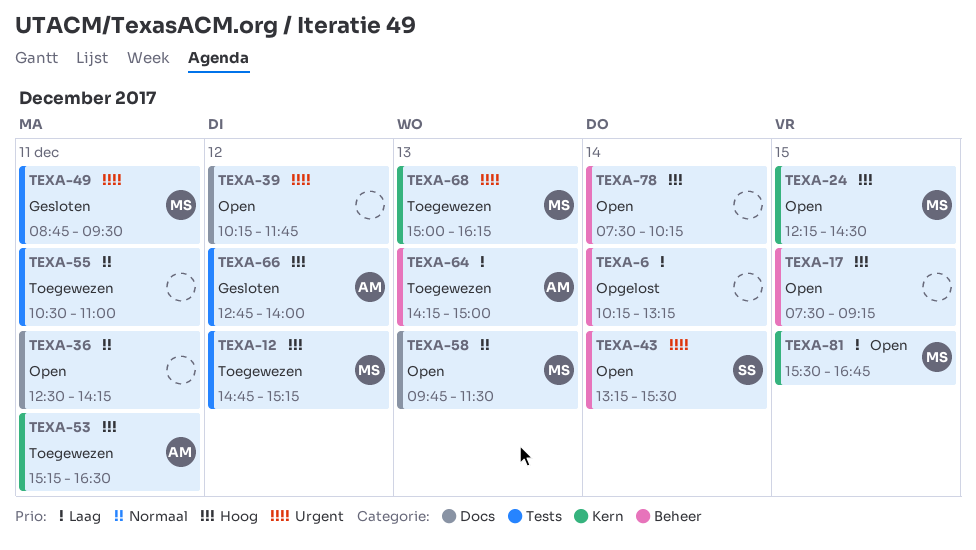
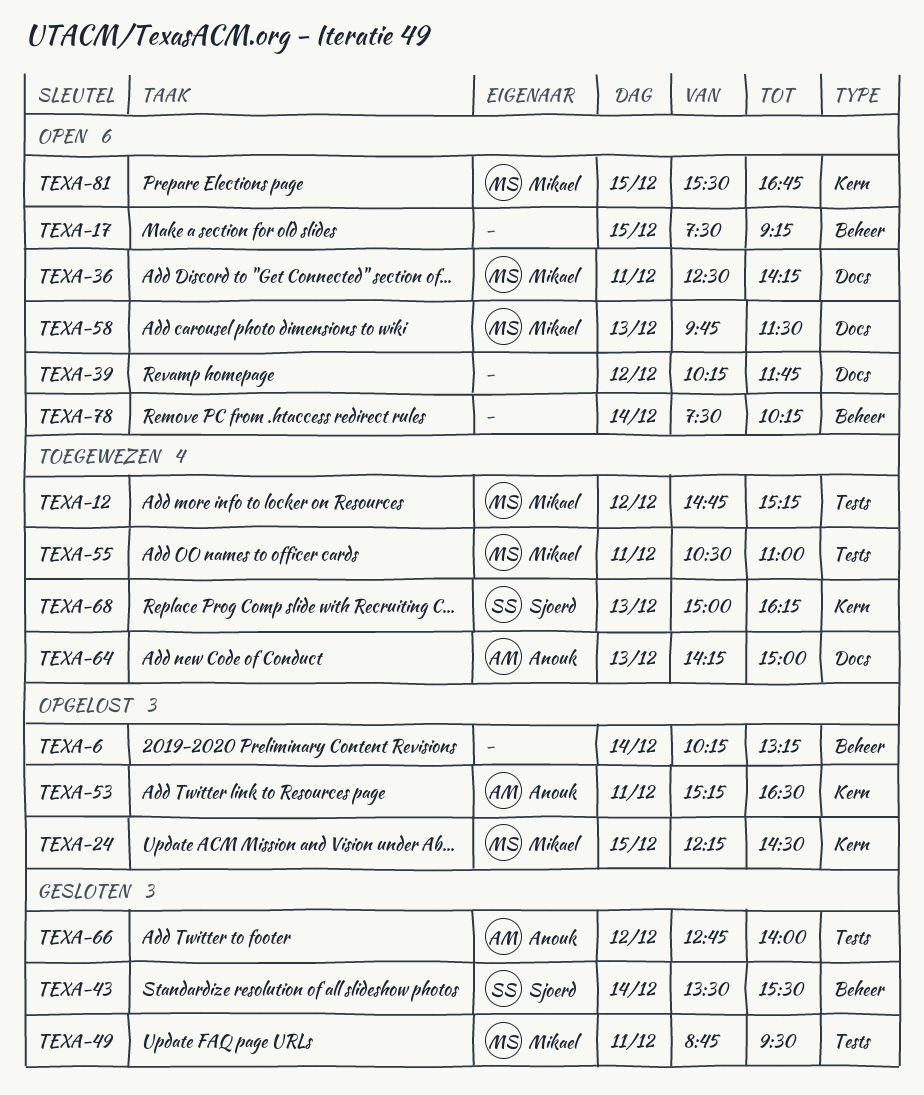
TEXA-24, status: Open -> Opgelost
TEXA-36, owner: none -> Mikael
TEXA-43, status: Open -> Gesloten
TEXA-43, begins: 13:15 -> 13:30
TEXA-53, status: Toegewezen -> Opgelost
TEXA-55, owner: none -> Mikael
TEXA-64, label: Beheer -> Docs
TEXA-68, owner: Mikael -> Sjoerd

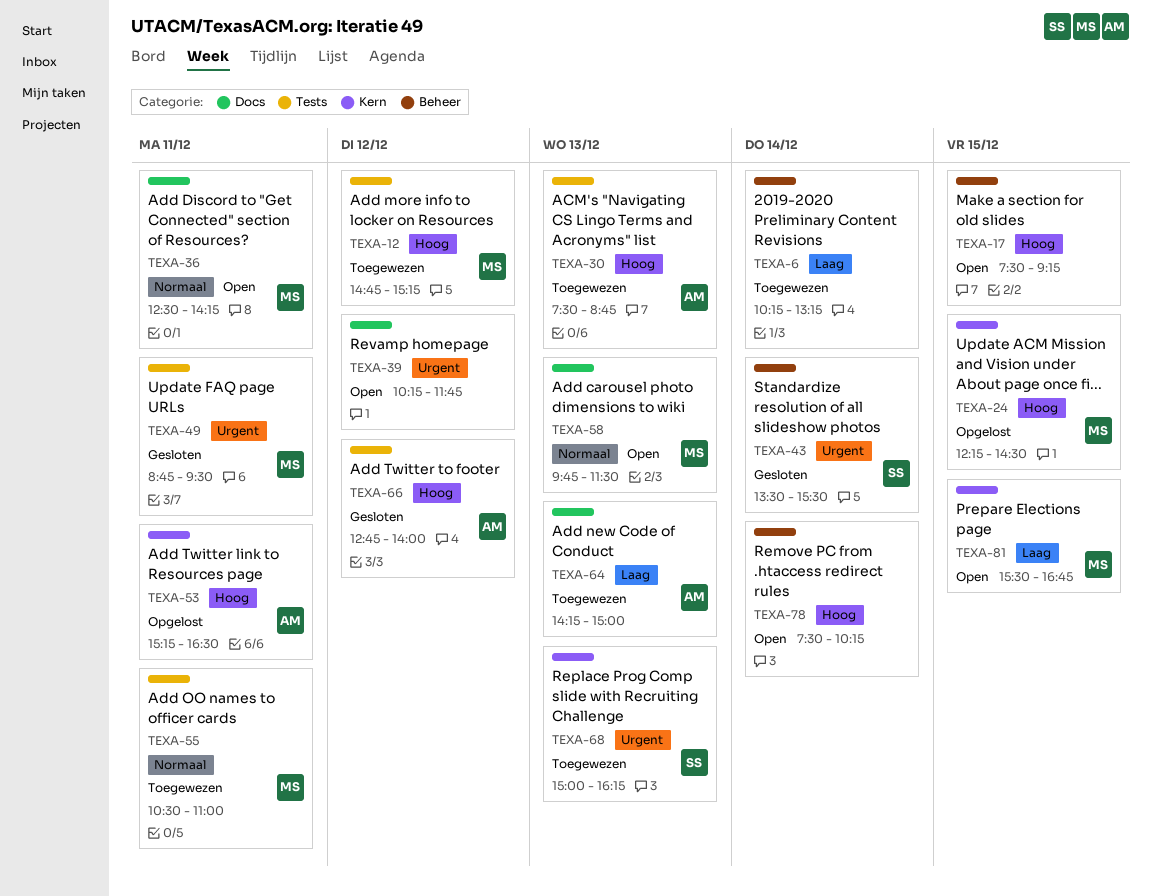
TEXA-6, status: Opgelost -> Toegewezen
TEXA-30: none -> present

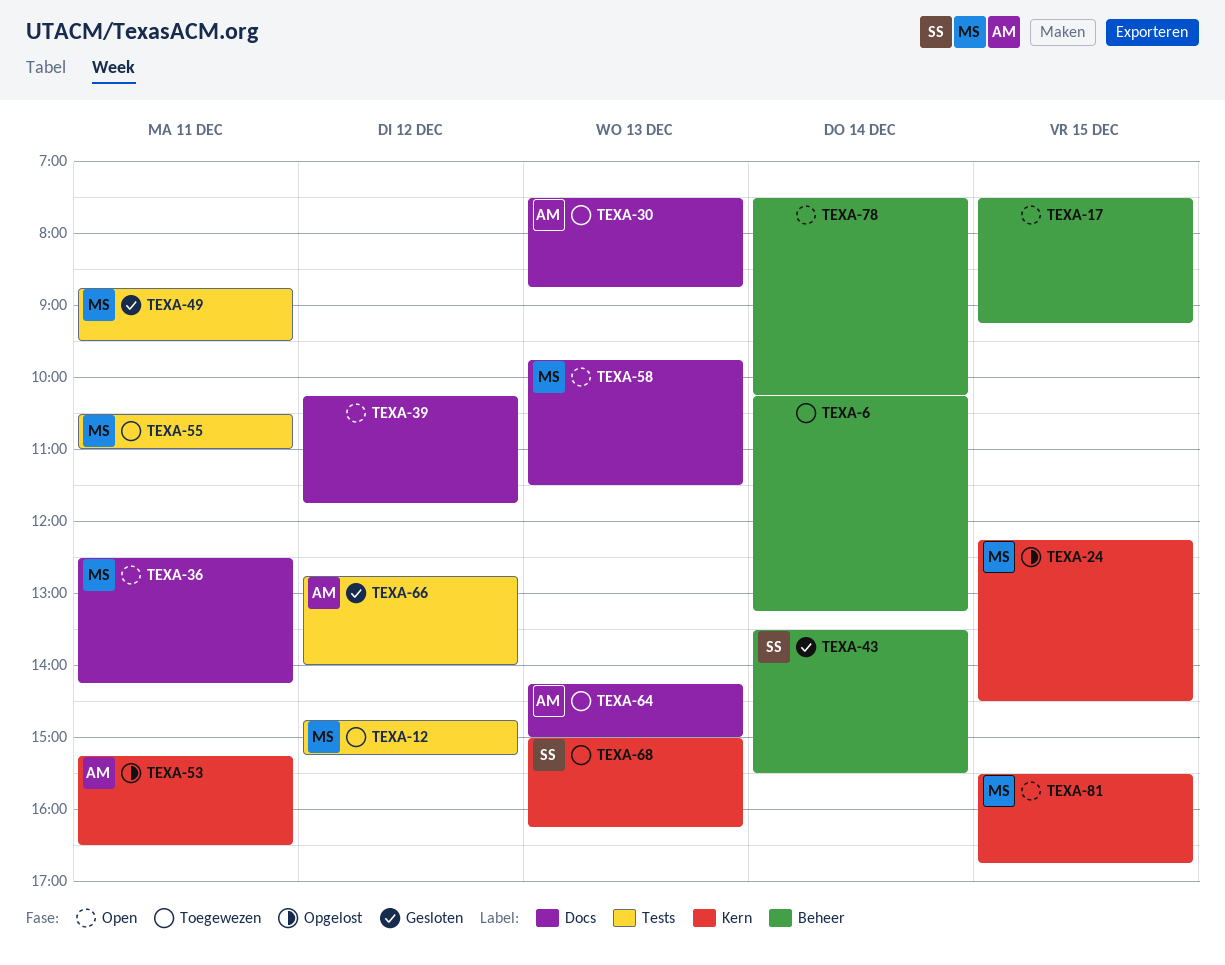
TEXA-30, label: Tests -> Docs

